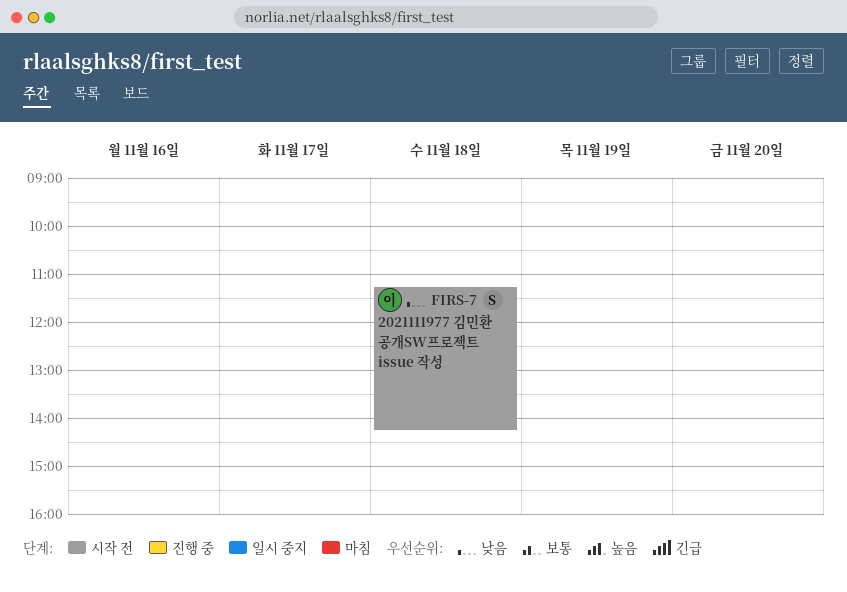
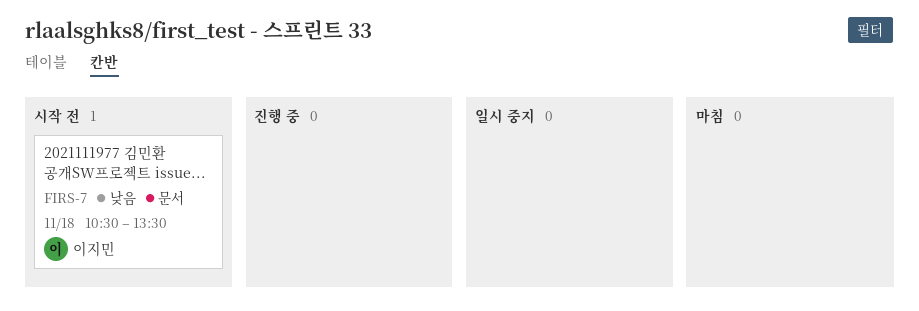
FIRS-7, begins: 11:15 -> 10:30
FIRS-7, ends: 14:15 -> 13:30

